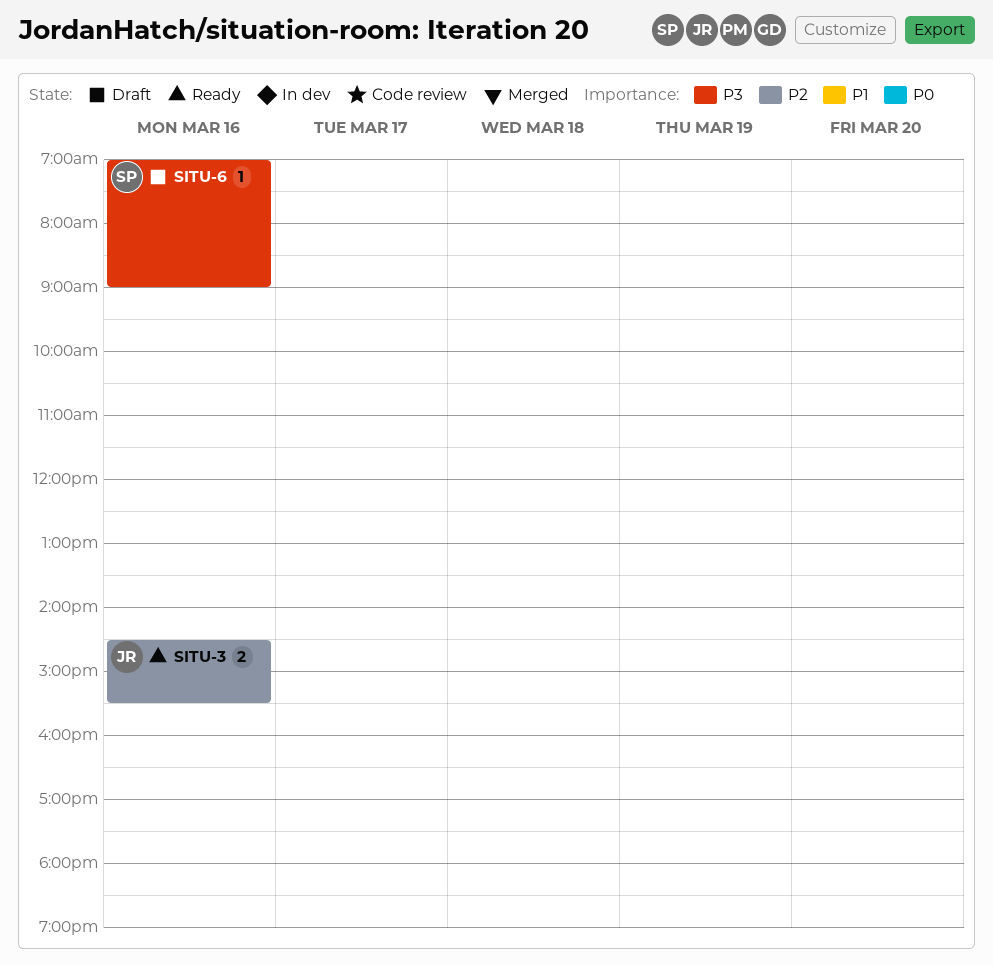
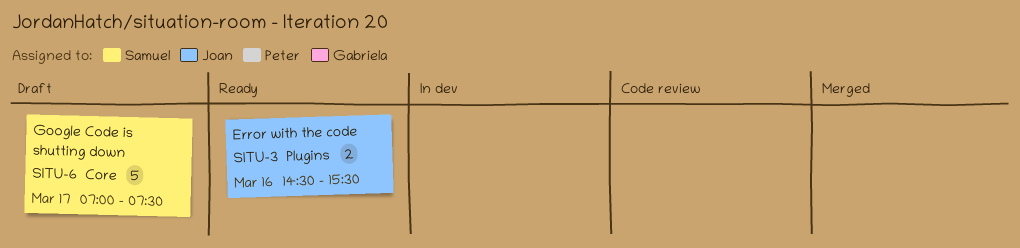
SITU-6, estimate: 1 -> 5
SITU-6, day: Mar 16 -> Mar 17
SITU-6, ends: 09:00 -> 07:30

